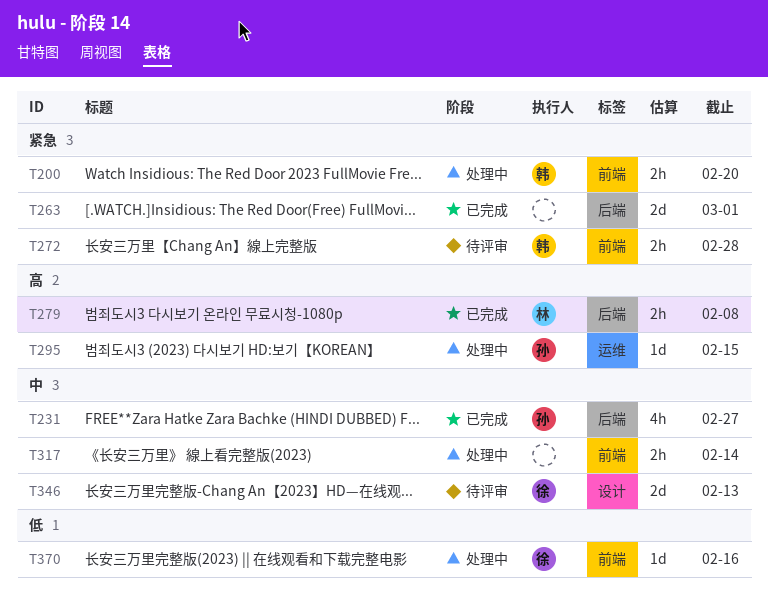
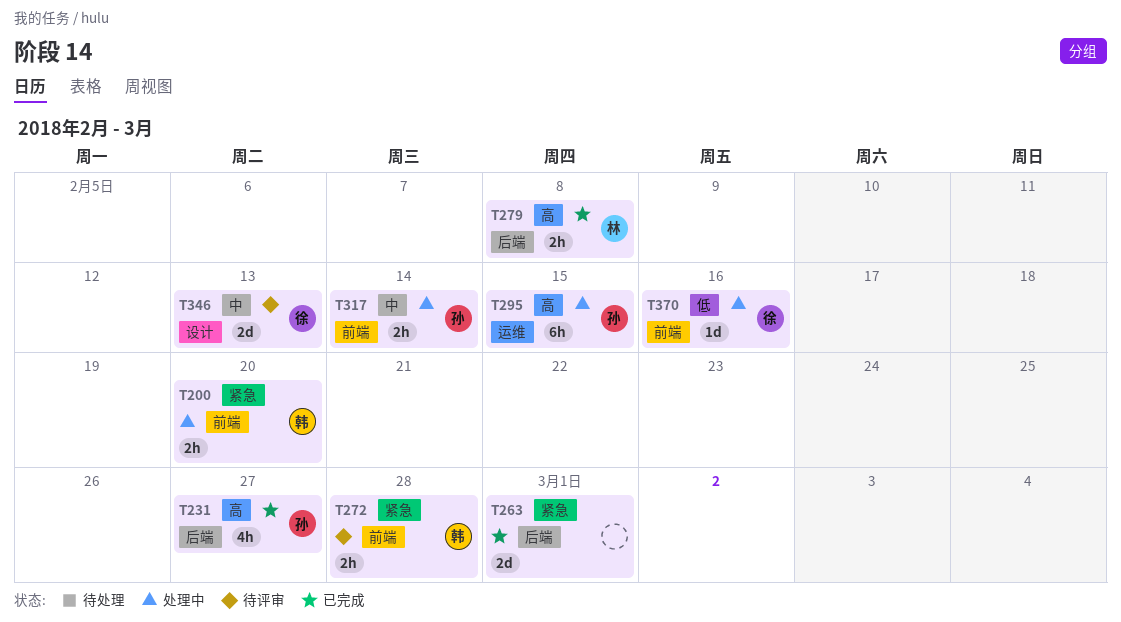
T231, priority: 中 -> 高
T295, estimate: 1d -> 6h
T317, owner: none -> 孙

